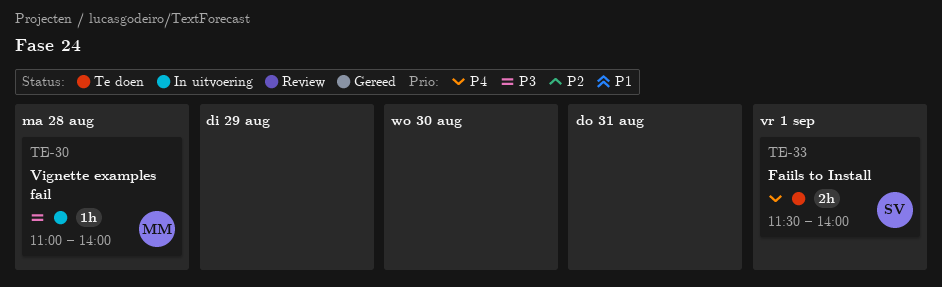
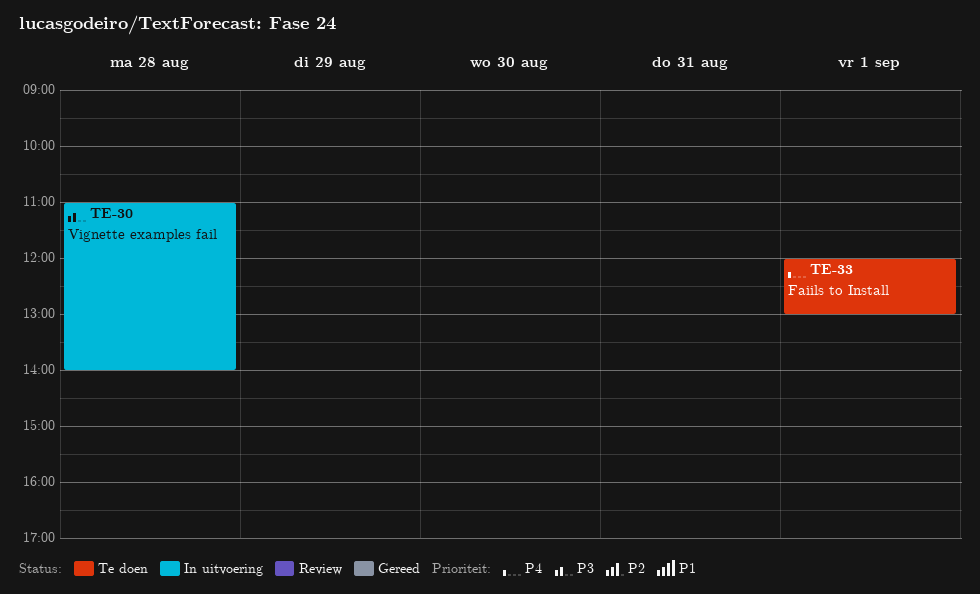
TE-33, begins: 11:30 -> 12:00
TE-33, ends: 14:00 -> 13:00

